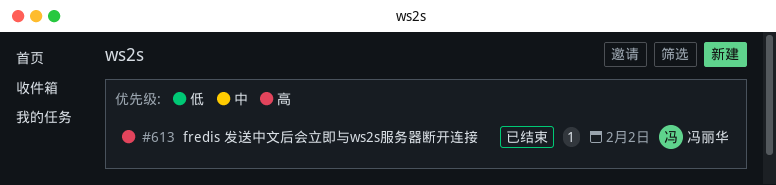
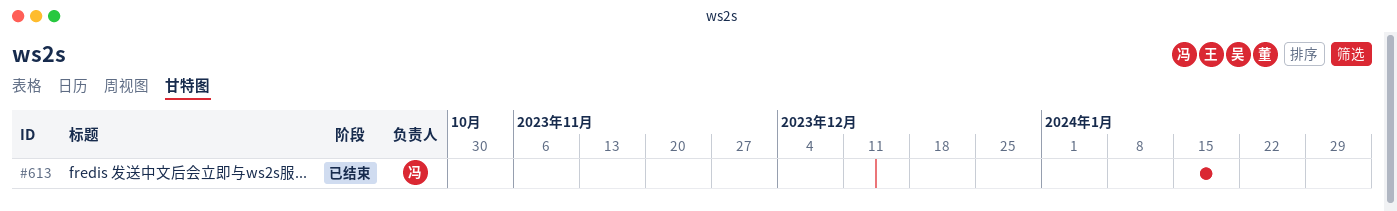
#613, due: Feb 2 -> Jan 19

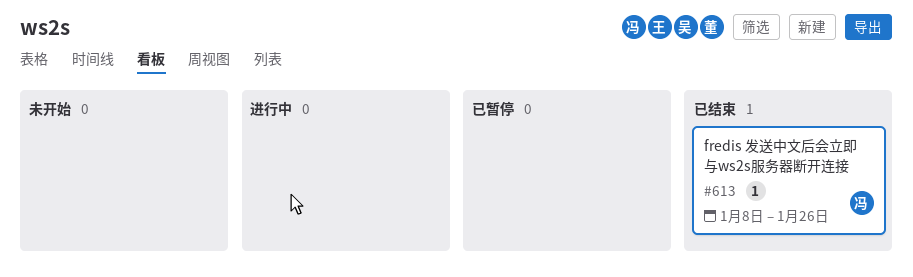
#613, start: Jan 15 -> Jan 8
#613, due: Jan 19 -> Jan 26

